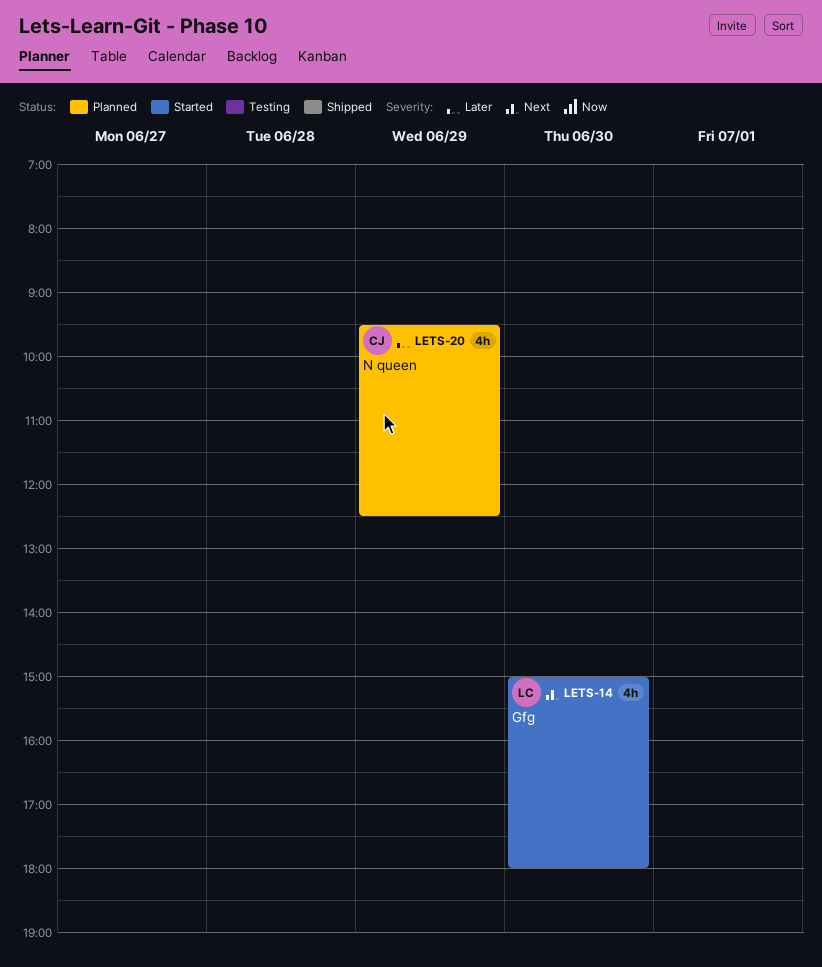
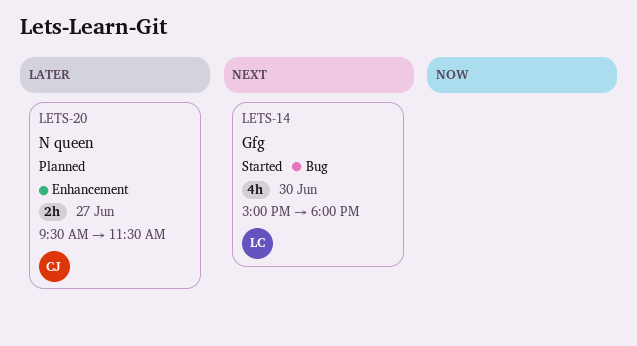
LETS-20, estimate: 4h -> 2h
LETS-20, day: Jun 29 -> Jun 27
LETS-20, ends: 12:30 -> 11:30

